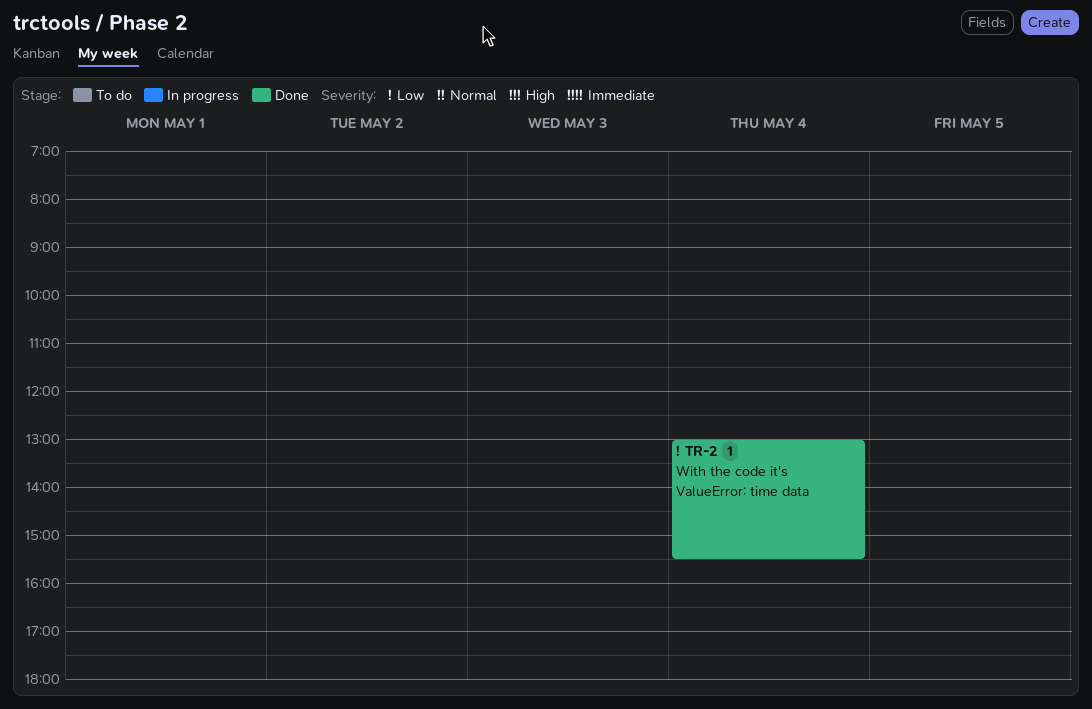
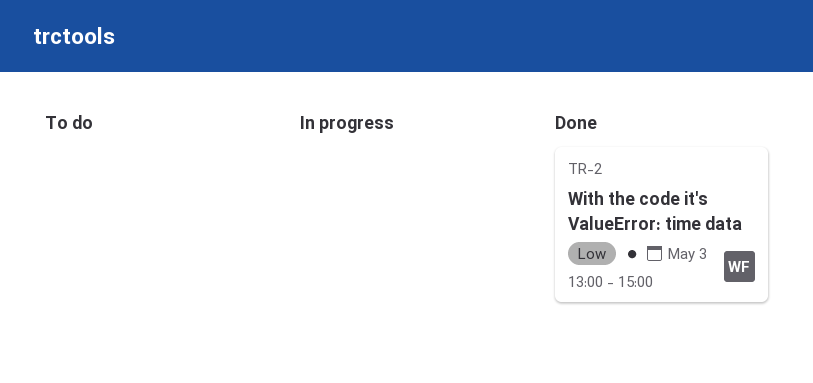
TR-2, day: May 4 -> May 3
TR-2, ends: 15:30 -> 15:00

